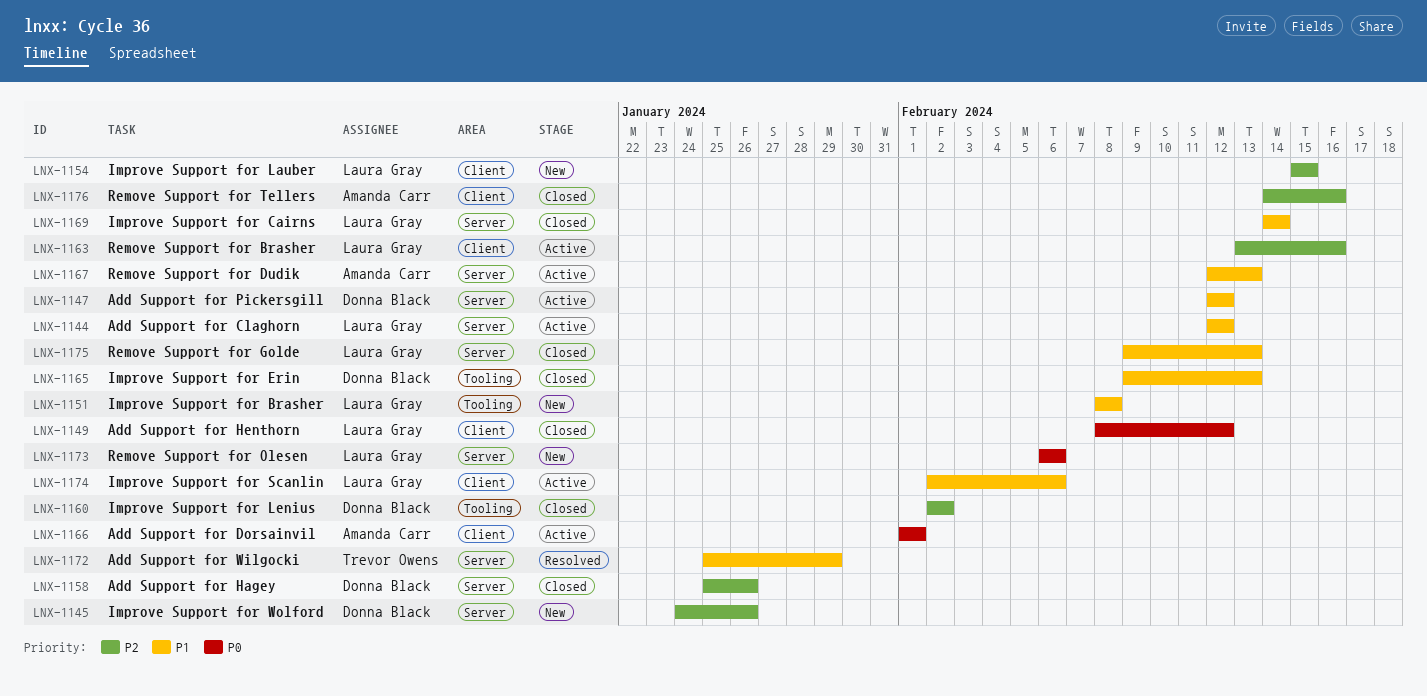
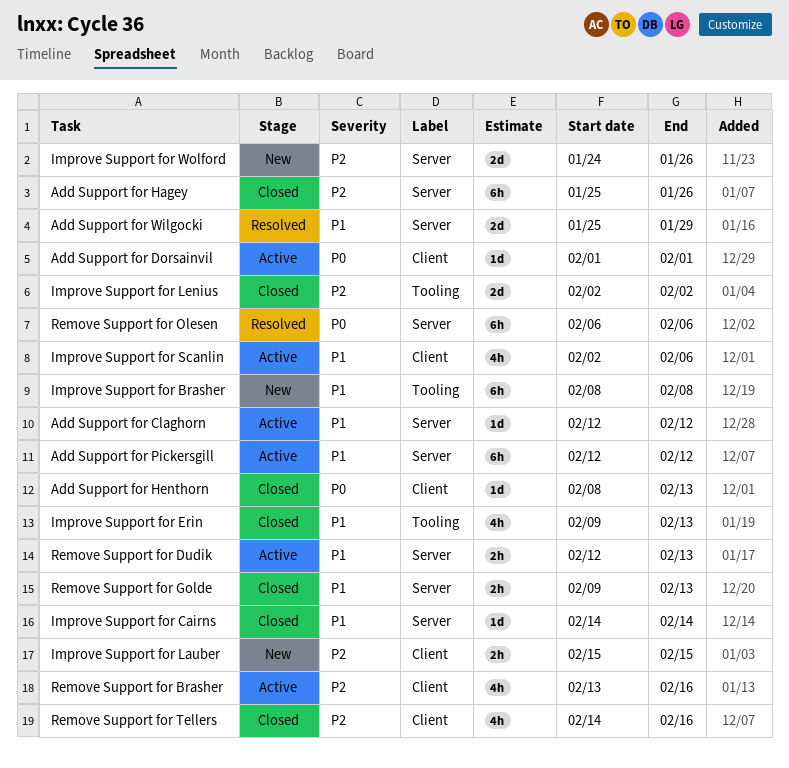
Add Support for Henthorn, due: Feb 12 -> Feb 13
Remove Support for Olesen, status: New -> Resolved

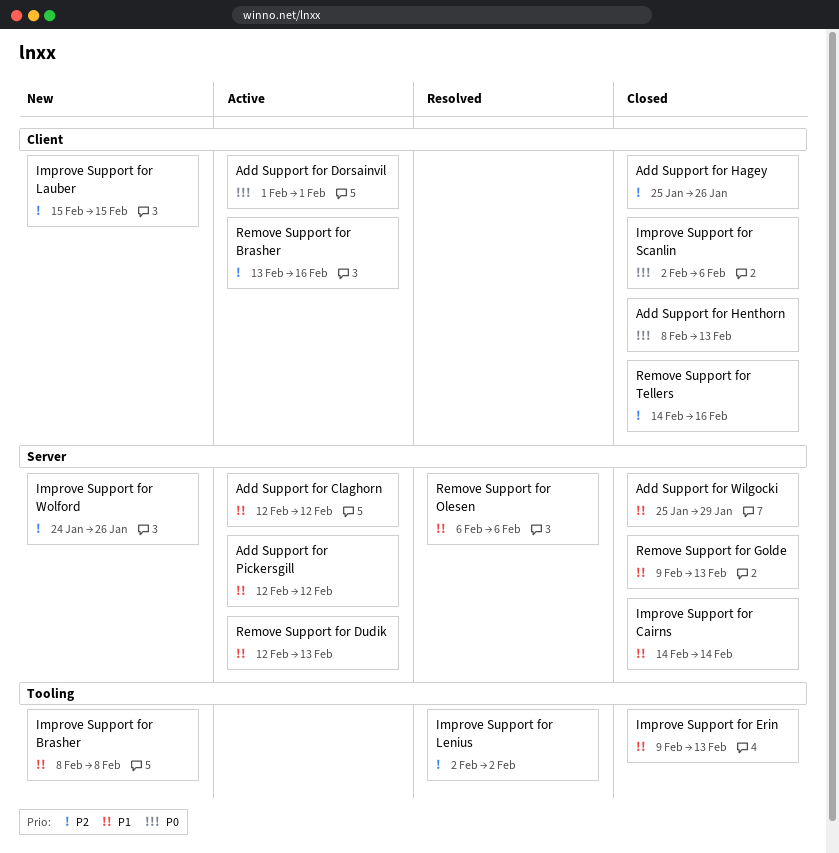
Add Support for Hagey, label: Server -> Client
Add Support for Wilgocki, status: Resolved -> Closed
Improve Support for Lenius, status: Closed -> Resolved
Improve Support for Scanlin, status: Active -> Closed
Improve Support for Scanlin, priority: P1 -> P0
Remove Support for Olesen, priority: P0 -> P1

